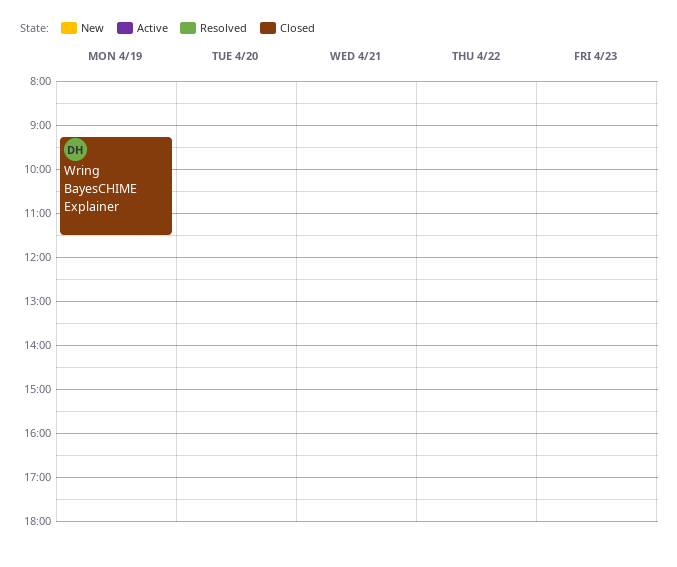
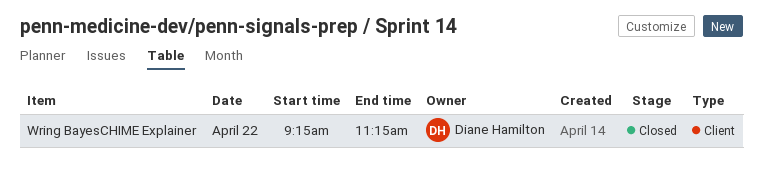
Wring BayesCHIME Explainer, day: Apr 19 -> Apr 22
Wring BayesCHIME Explainer, ends: 11:30 -> 11:15

